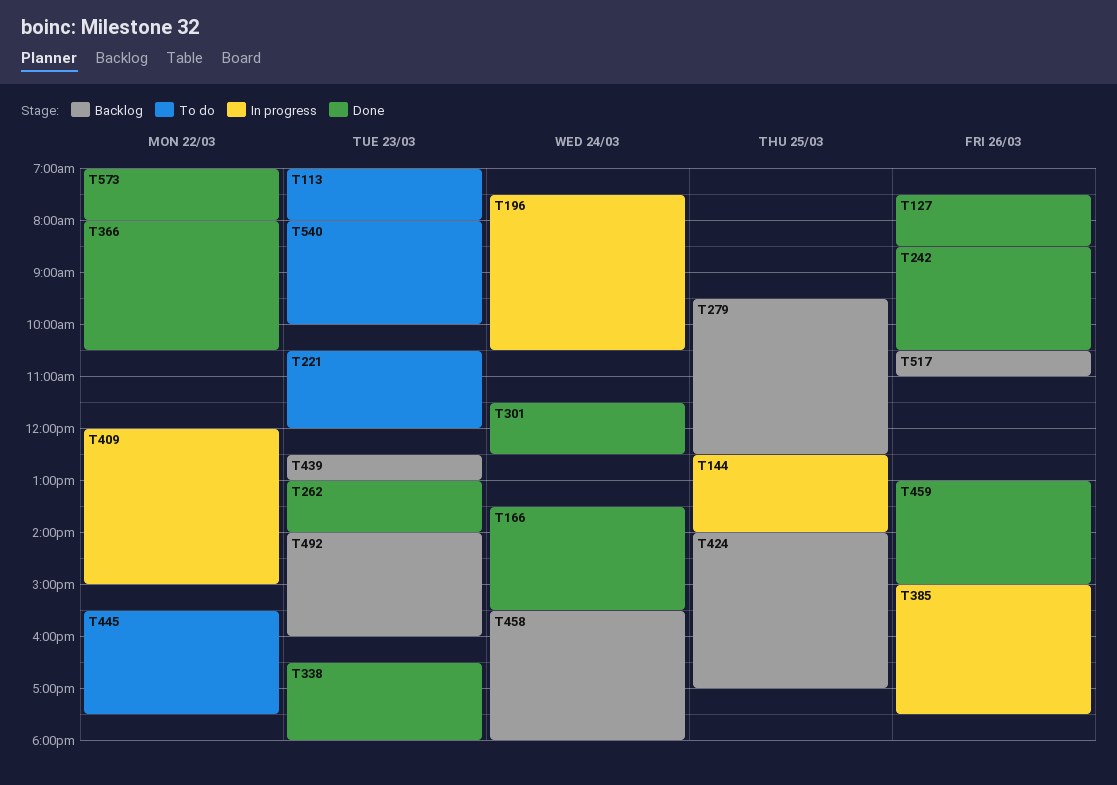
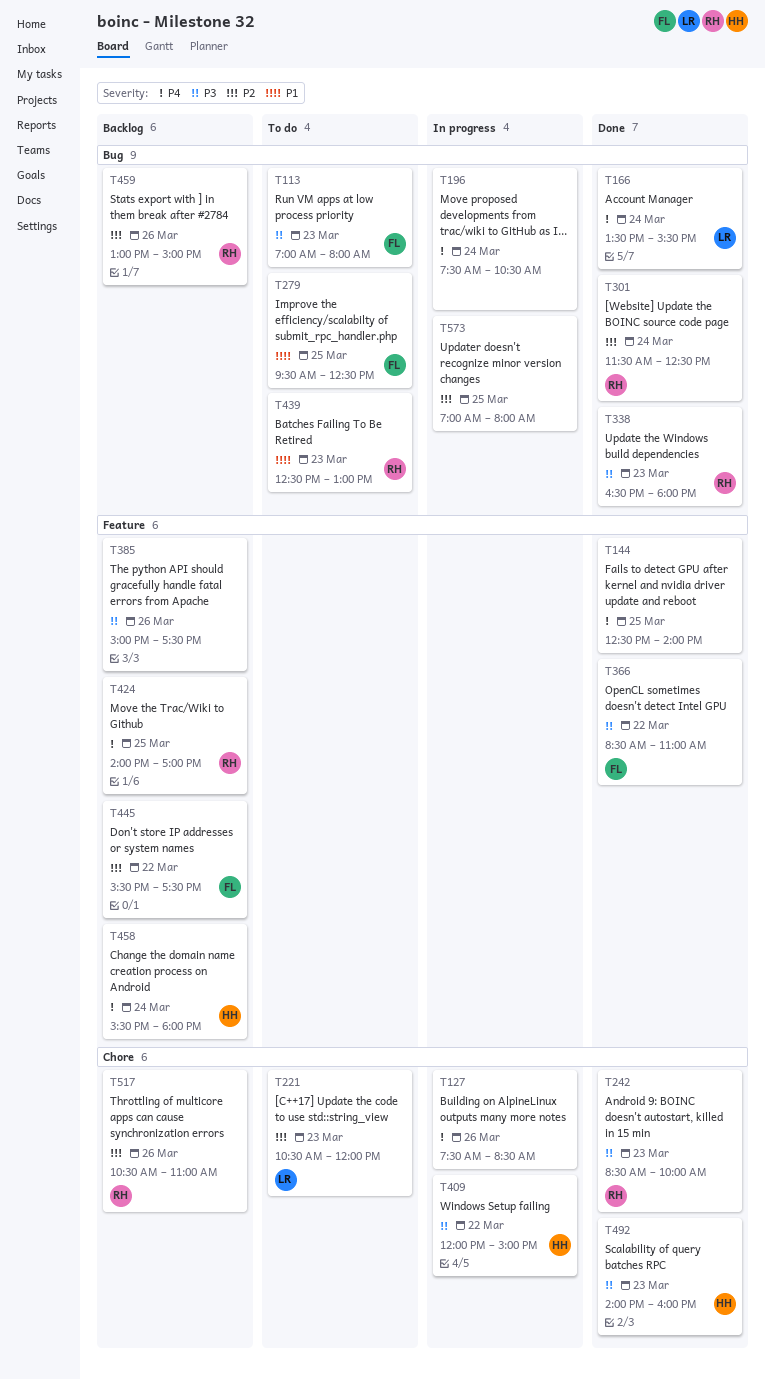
T127, status: Done -> In progress
T144, status: In progress -> Done
T242, day: Mar 26 -> Mar 23
T242, ends: 10:30 -> 10:00
T262: present -> none
T279, status: Backlog -> To do
T366, begins: 08:00 -> 08:30
T366, ends: 10:30 -> 11:00
T385, status: In progress -> Backlog
T439, status: Backlog -> To do
T445, status: To do -> Backlog
T459, status: Done -> Backlog
T492, status: Backlog -> Done
T540: present -> none
T573, status: Done -> In progress
T573, day: Mar 22 -> Mar 25

